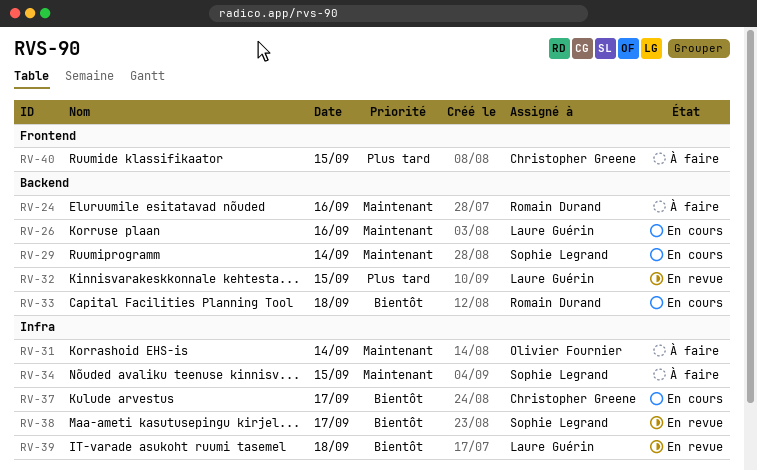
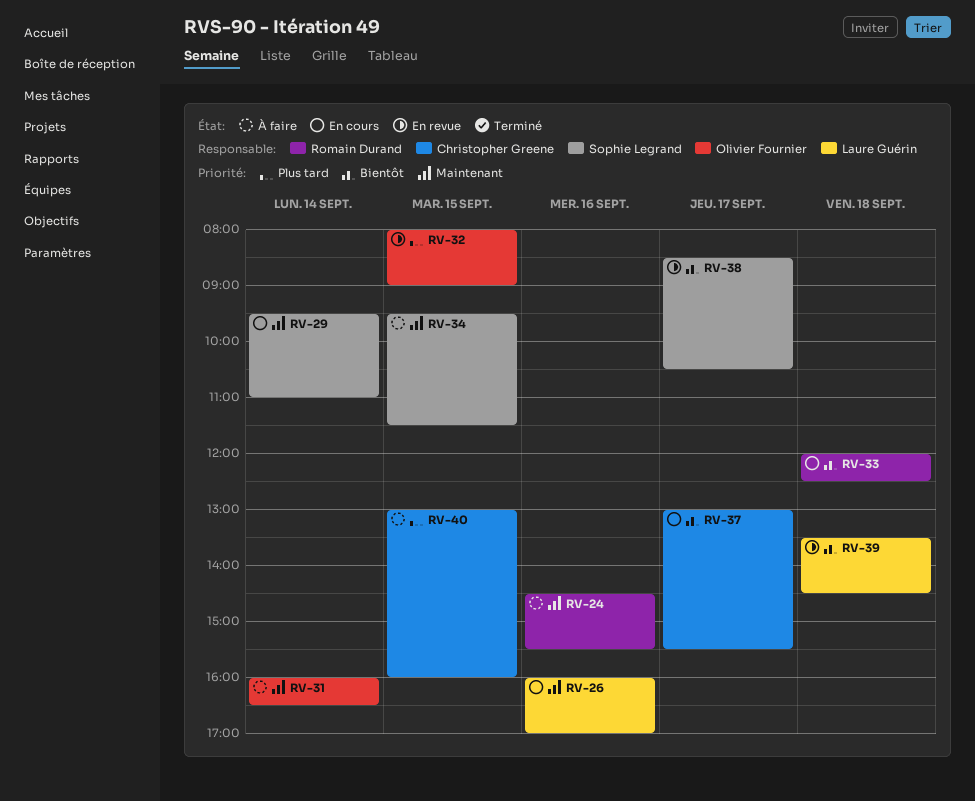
RV-32, owner: Laure Guérin -> Olivier Fournier

